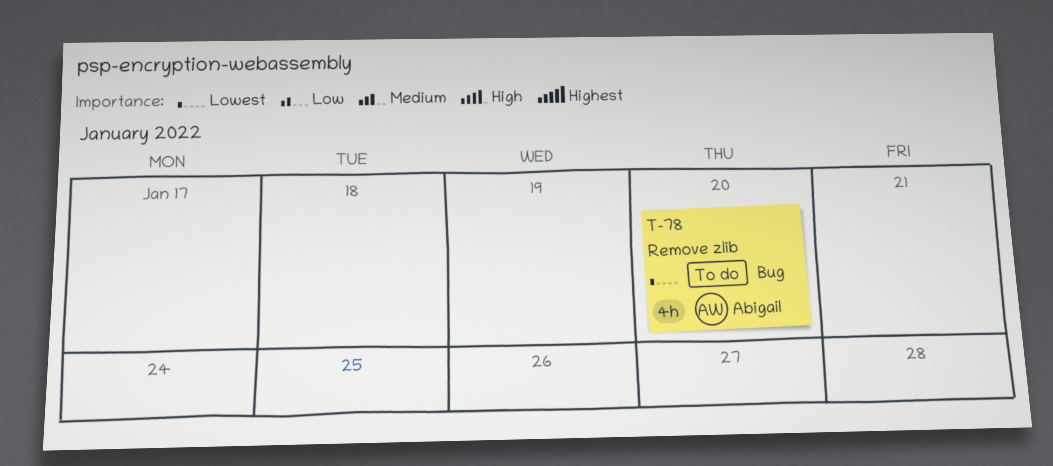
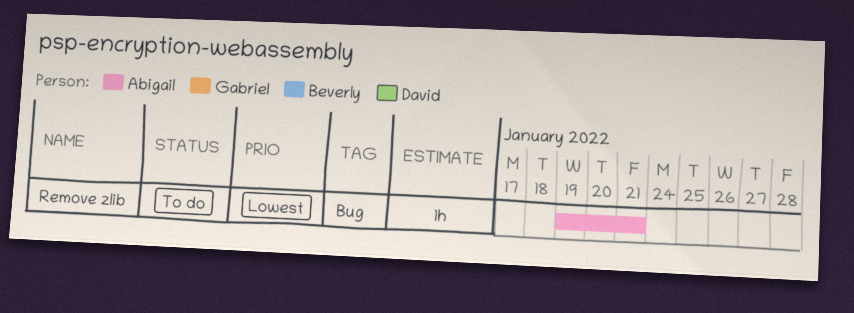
Remove zlib, estimate: 4h -> 1h
Remove zlib, due: Jan 20 -> Jan 21

